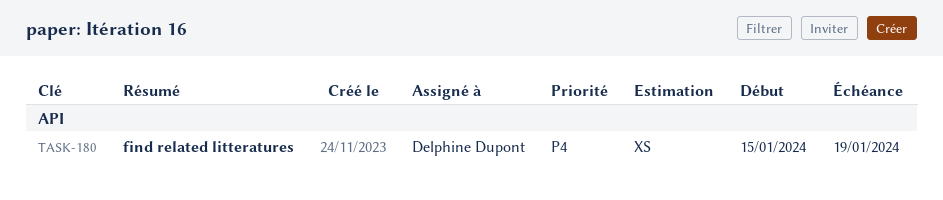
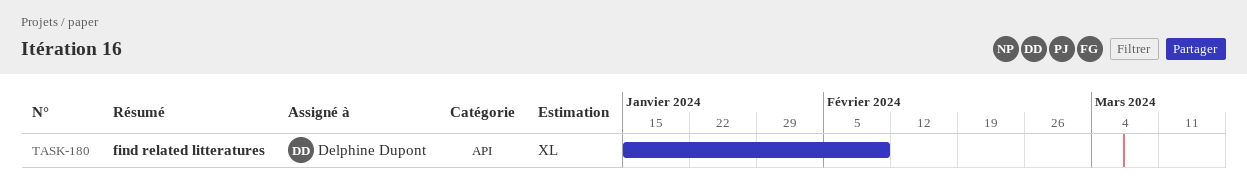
TASK-180, estimate: XS -> XL
TASK-180, due: Jan 19 -> Feb 9

